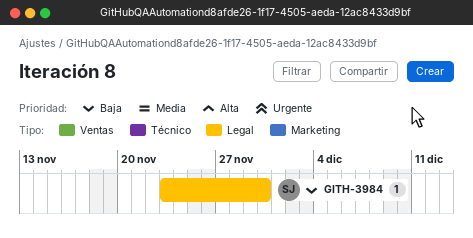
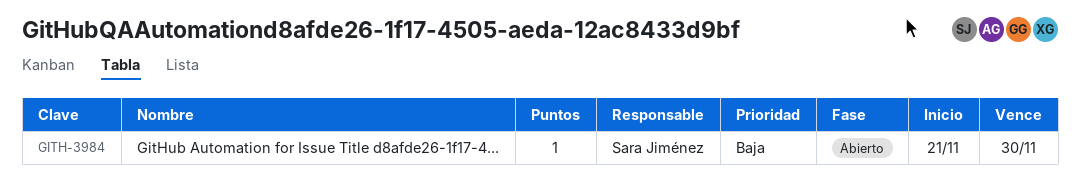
GITH-3984, start: Nov 23 -> Nov 21

